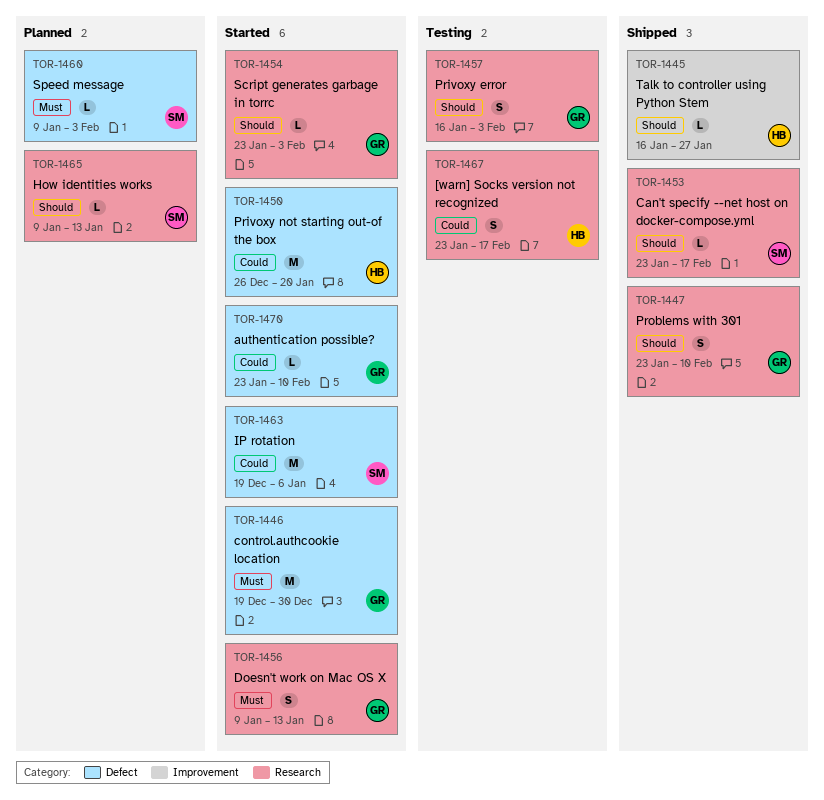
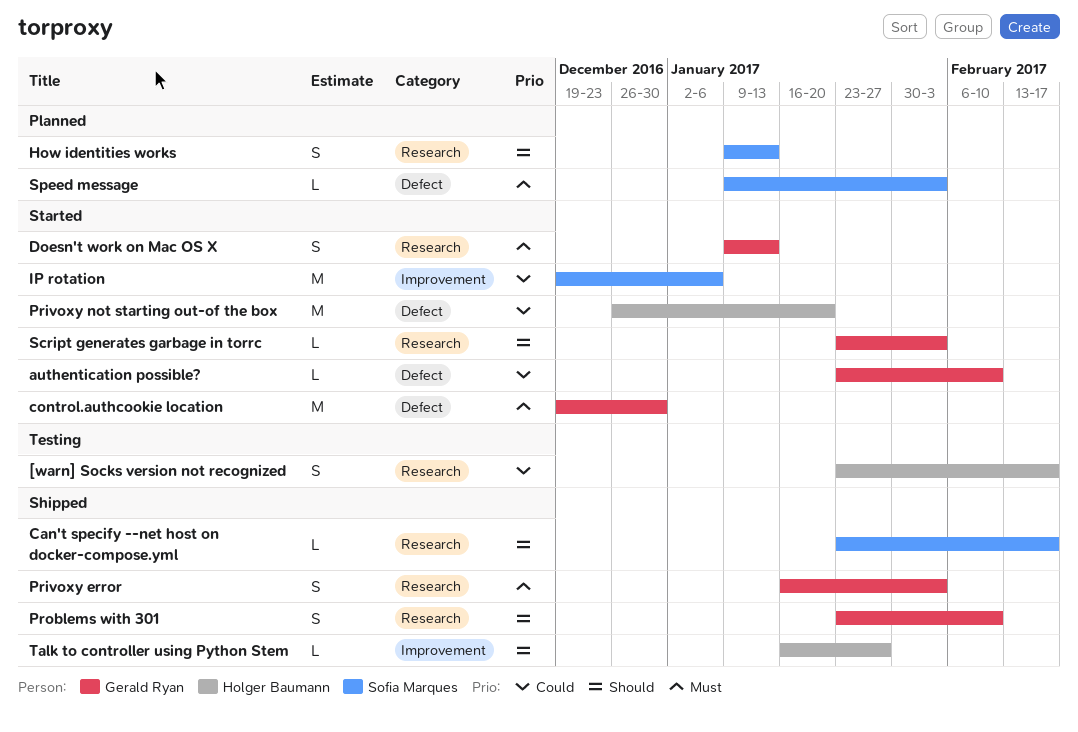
How identities works, estimate: L -> S
IP rotation, label: Defect -> Improvement
Privoxy error, status: Testing -> Shipped
Privoxy error, priority: Should -> Must

